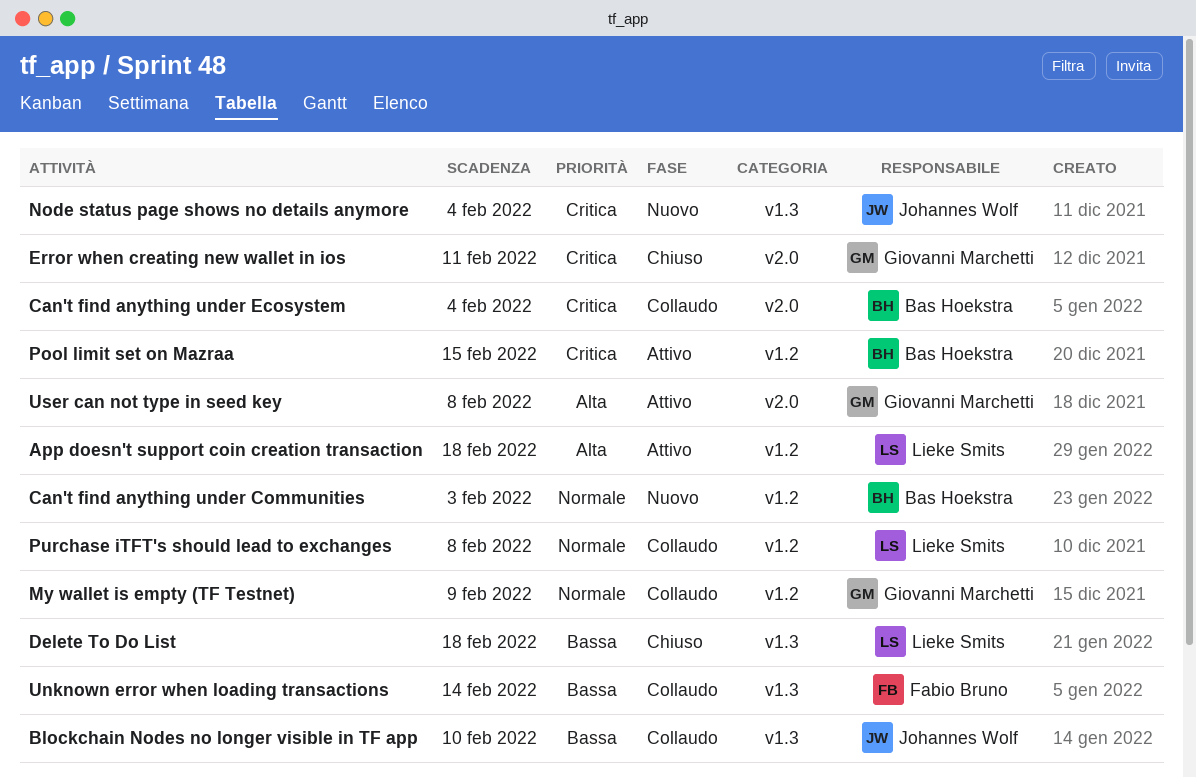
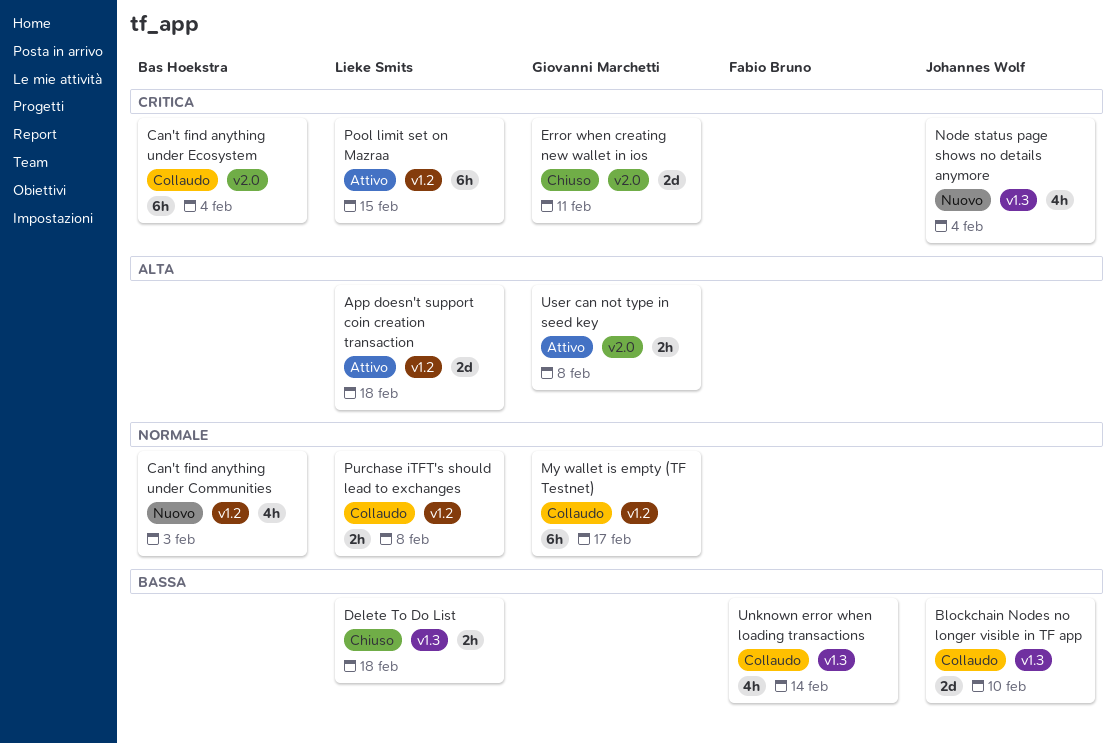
My wallet is empty (TF Testnet), due: Feb 9 -> Feb 17
Pool limit set on Mazraa, owner: Bas Hoekstra -> Lieke Smits

